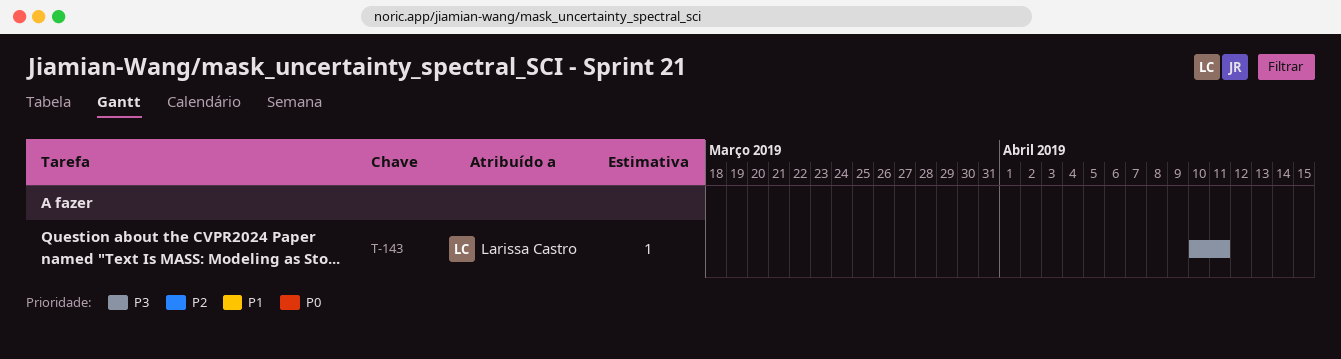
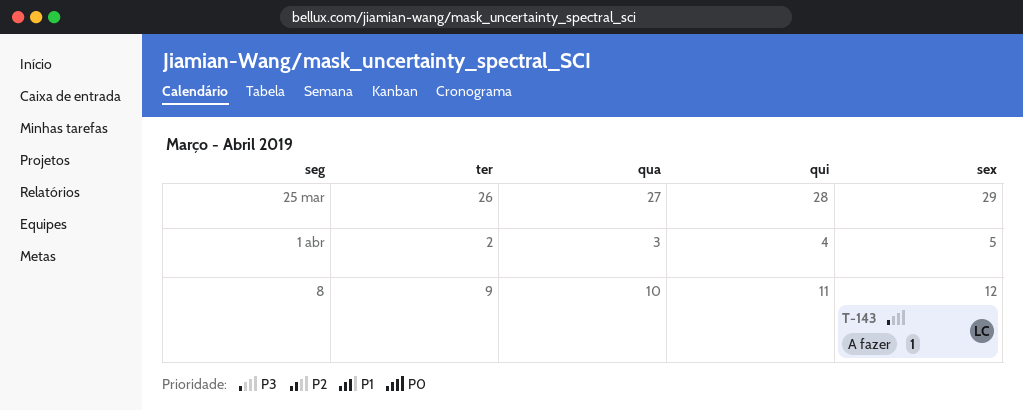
T-143, due: Apr 11 -> Apr 12

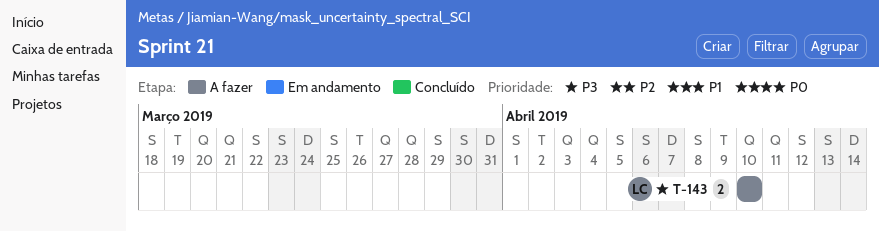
T-143, estimate: 1 -> 2
T-143, due: Apr 12 -> Apr 10

